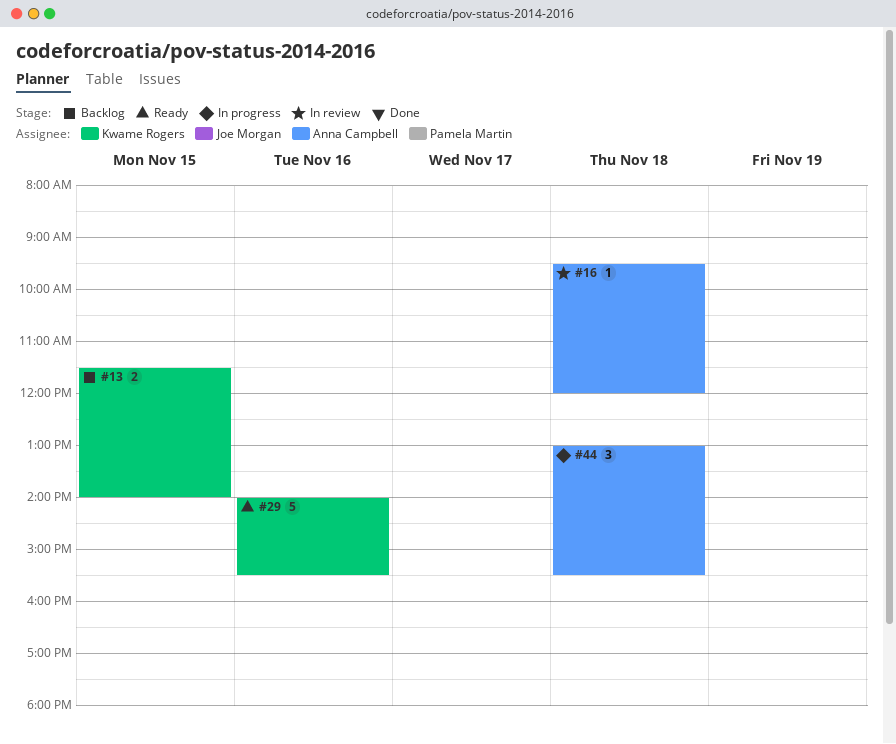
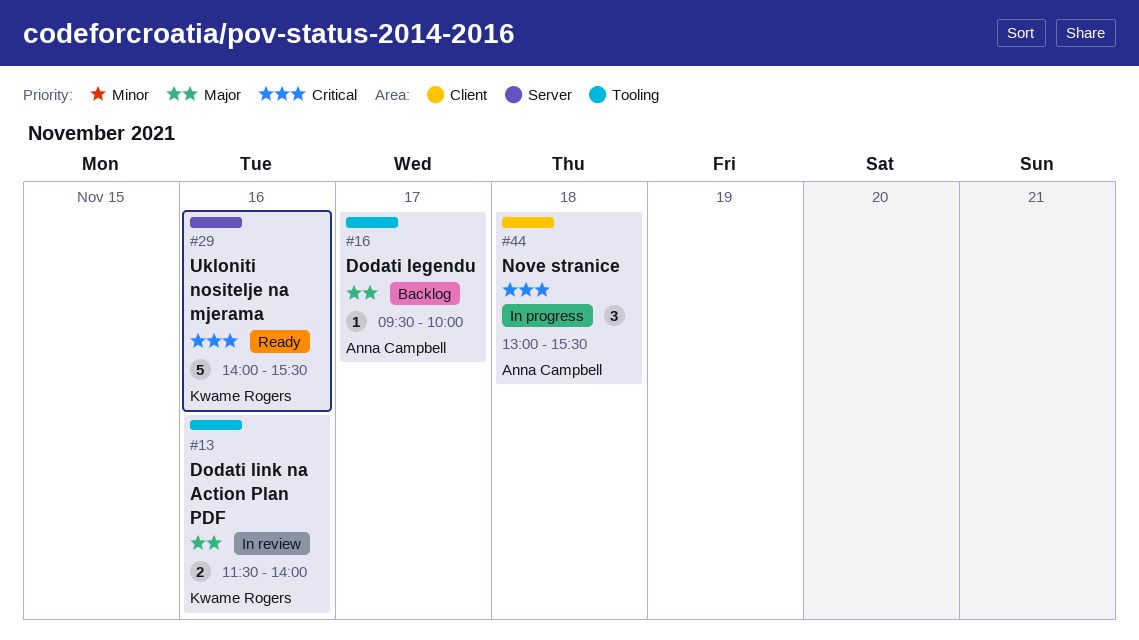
#13, status: Backlog -> In review
#13, day: Nov 15 -> Nov 16
#16, status: In review -> Backlog
#16, day: Nov 18 -> Nov 17
#16, ends: 12:00 -> 10:00

